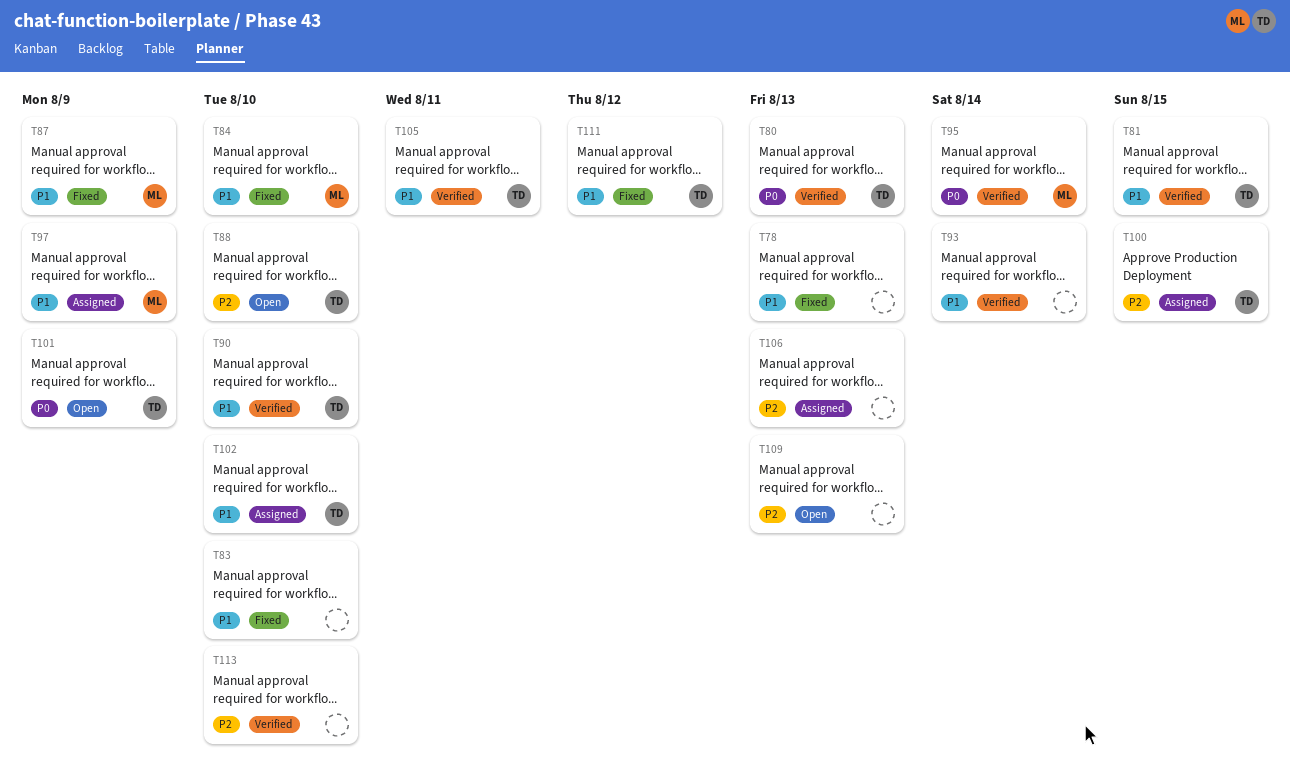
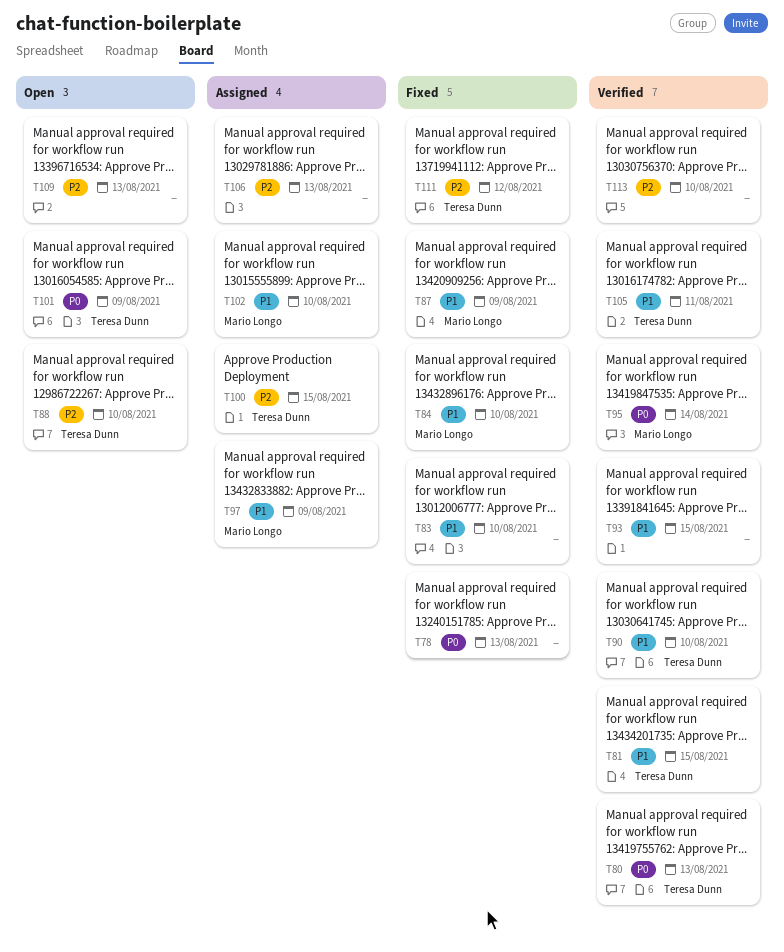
T78, priority: P1 -> P0
T93, due: Aug 14 -> Aug 15
T102, owner: Teresa Dunn -> Mario Longo
T111, priority: P1 -> P2

